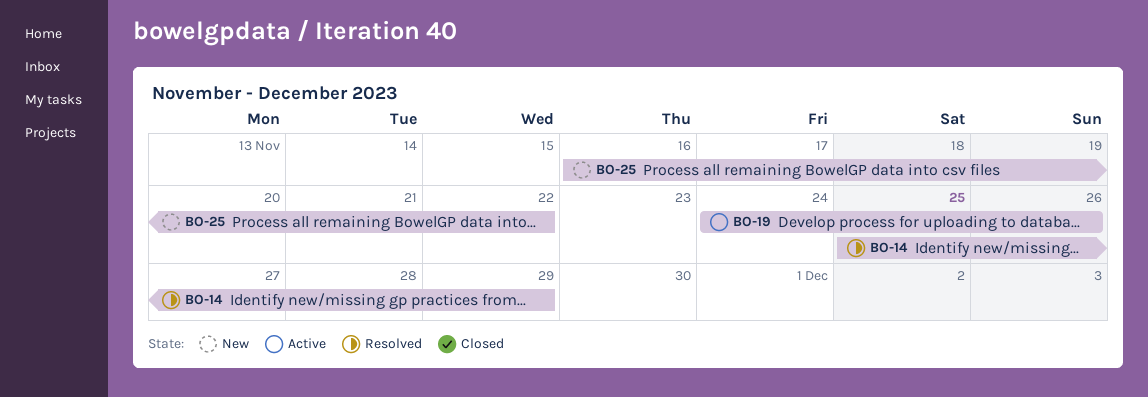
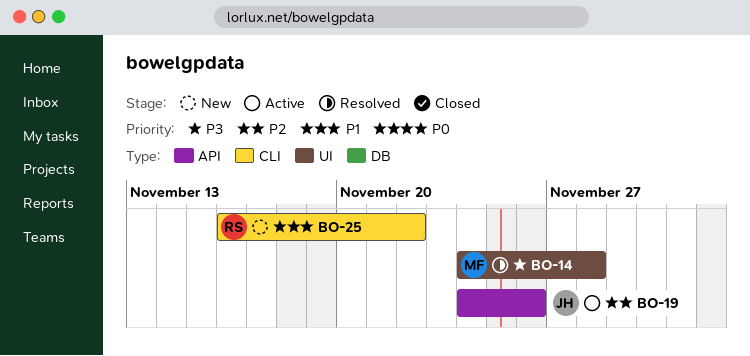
BO-14, start: Nov 25 -> Nov 24
BO-14, due: Nov 29 -> Nov 28

